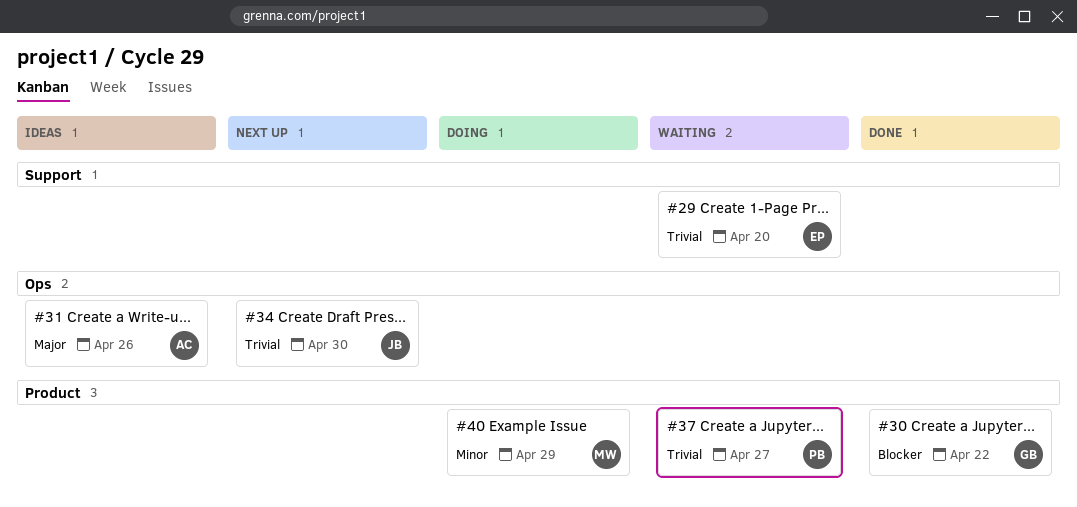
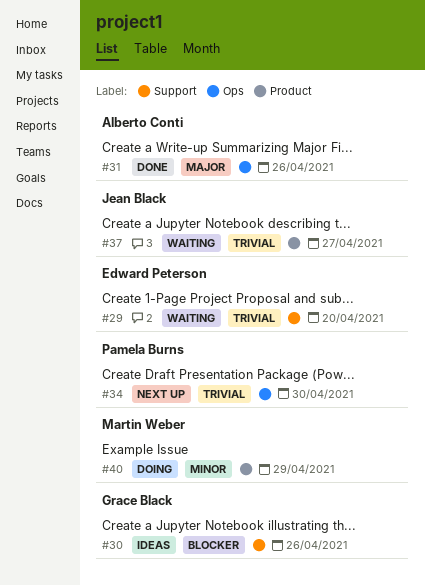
#30, status: Done -> Ideas
#30, label: Product -> Support
#30, due: Apr 22 -> Apr 26
#31, status: Ideas -> Done
#34, owner: Jean Black -> Pamela Burns
#37, owner: Pamela Burns -> Jean Black

